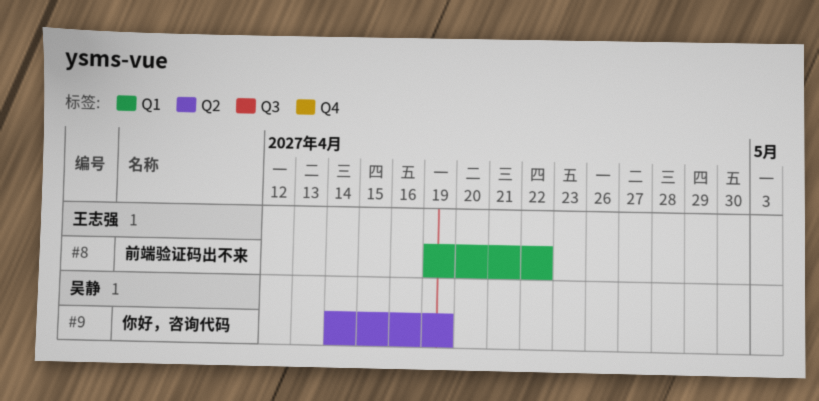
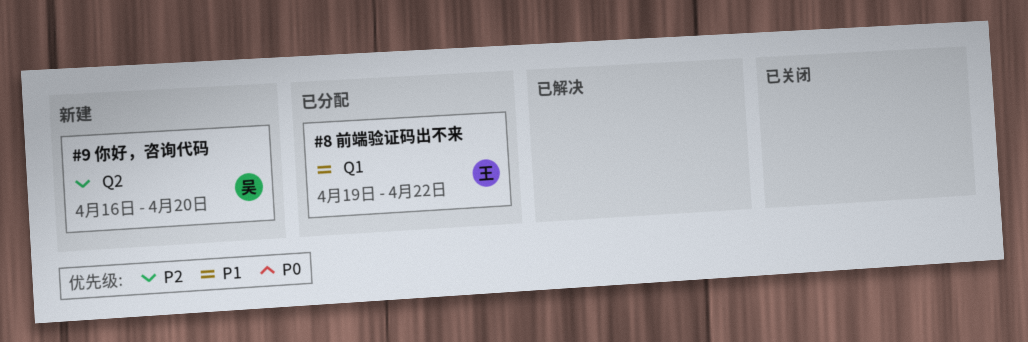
#9, start: Apr 14 -> Apr 16
#9, due: Apr 19 -> Apr 20

